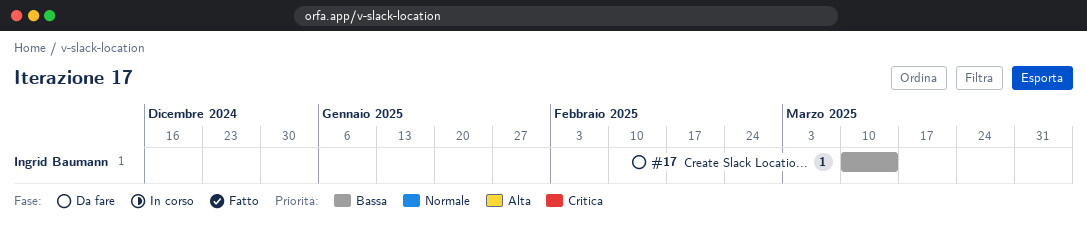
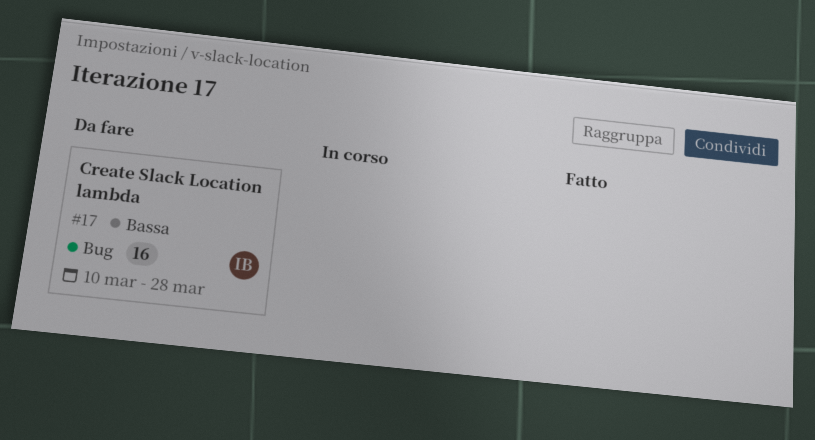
#17, estimate: 1 -> 16
#17, due: Mar 14 -> Mar 28

